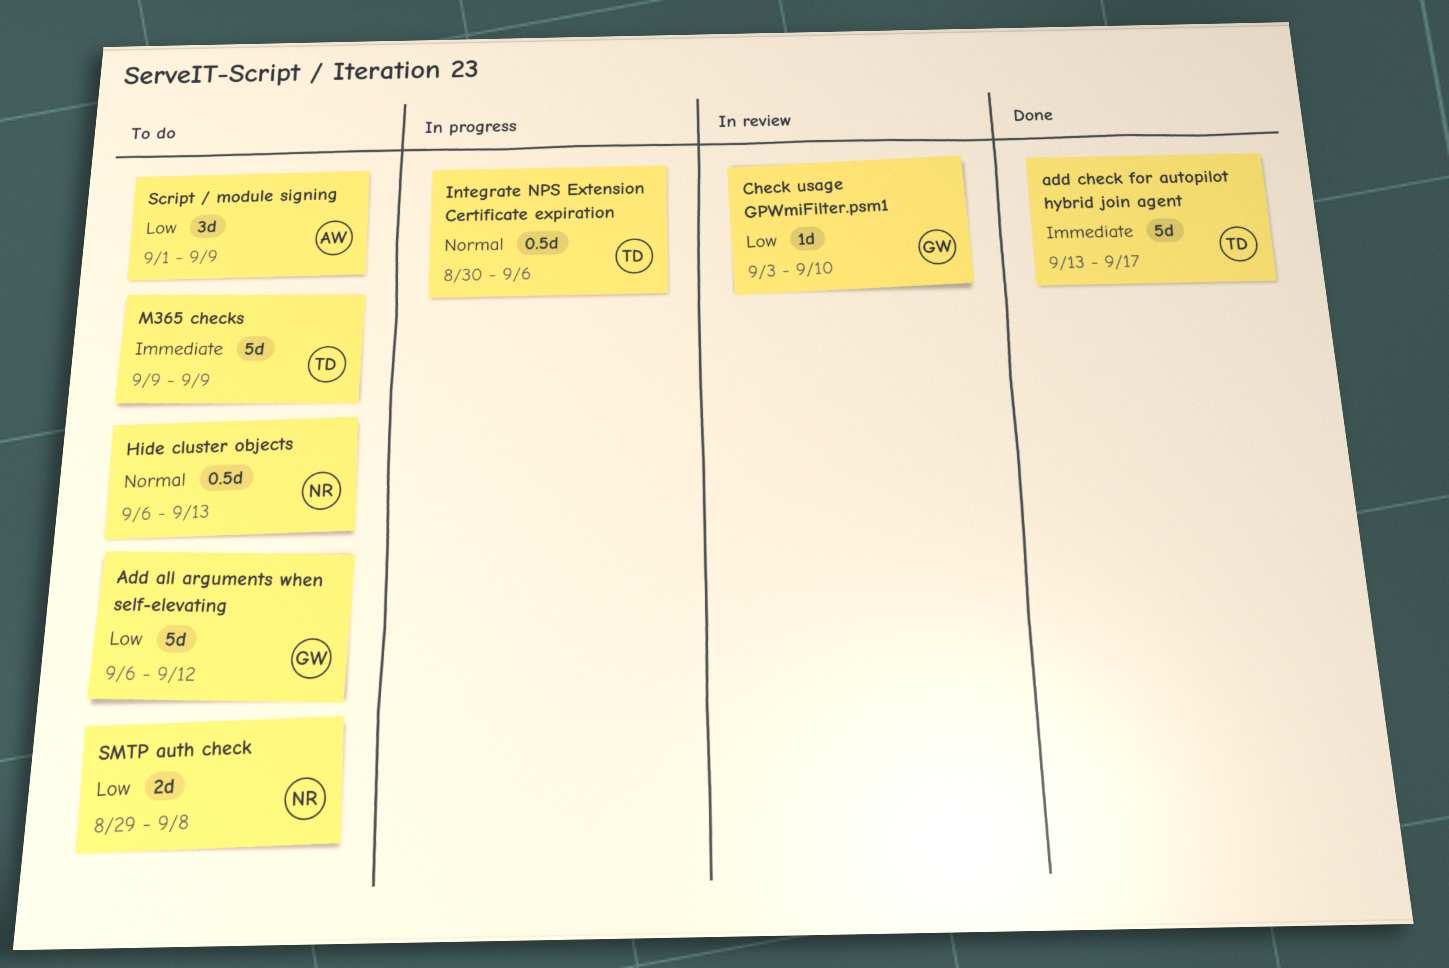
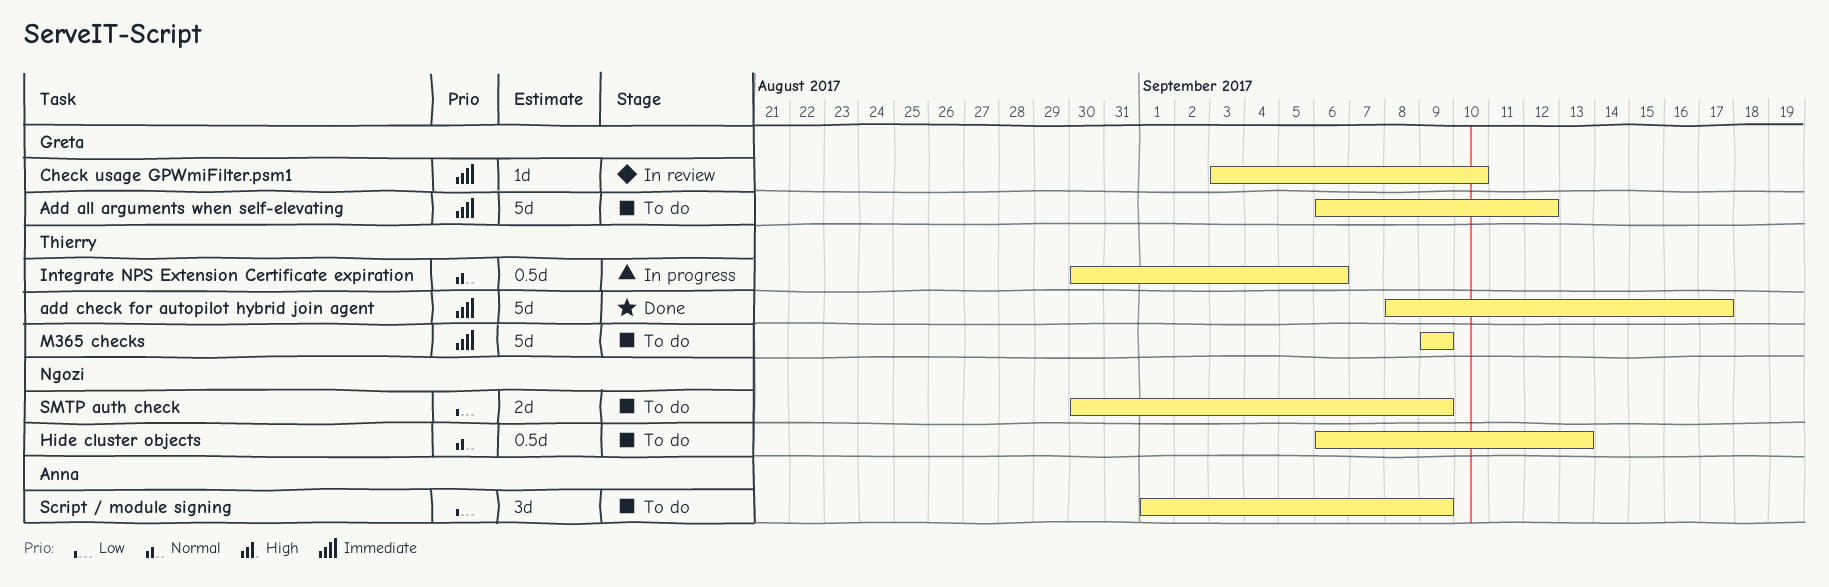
Add all arguments when self-elevating, priority: Low -> Immediate
add check for autopilot hybrid join agent, start: Sep 13 -> Sep 8
Check usage GPWmiFilter.psm1, priority: Low -> Immediate
SMTP auth check, start: Aug 29 -> Aug 30
SMTP auth check, due: Sep 8 -> Sep 9

